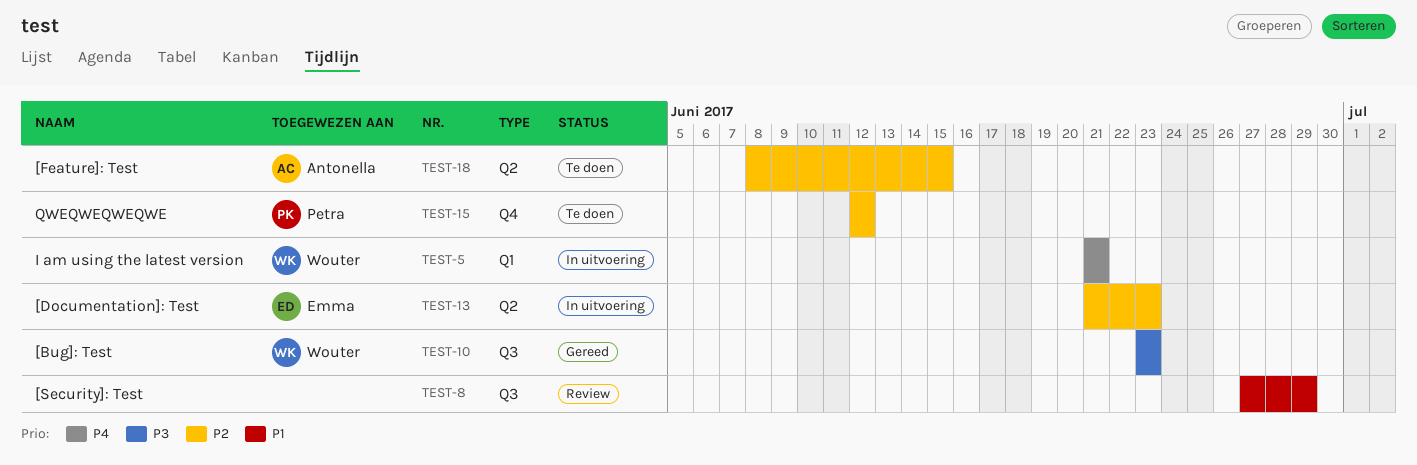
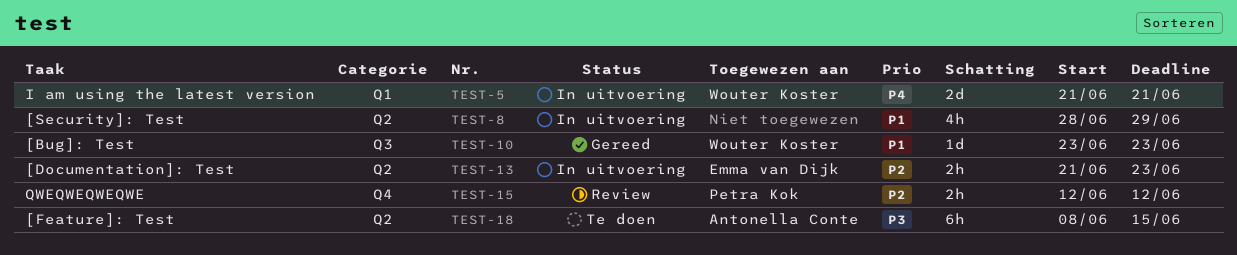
TEST-8, status: Review -> In uitvoering
TEST-8, label: Q3 -> Q2
TEST-8, start: Jun 27 -> Jun 28
TEST-10, priority: P3 -> P1
TEST-15, status: Te doen -> Review
TEST-18, priority: P2 -> P3

